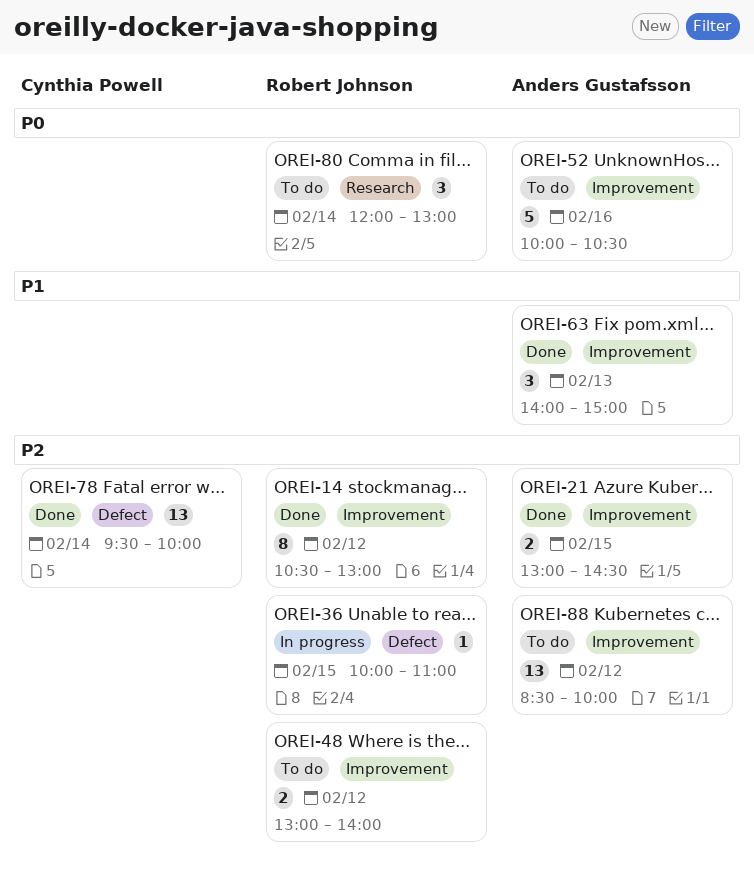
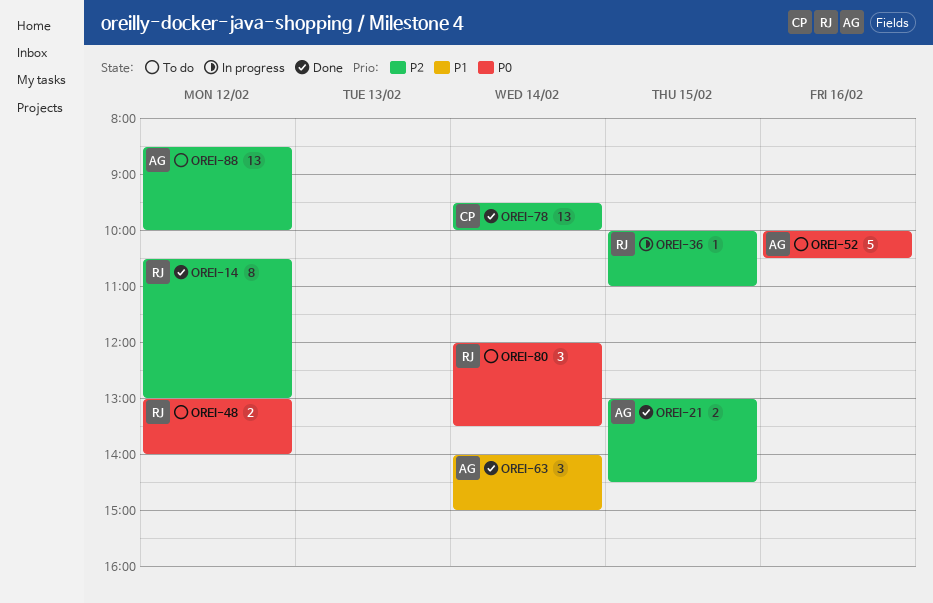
OREI-48, priority: P2 -> P0
OREI-63, day: Feb 13 -> Feb 14
OREI-80, ends: 13:00 -> 13:30

